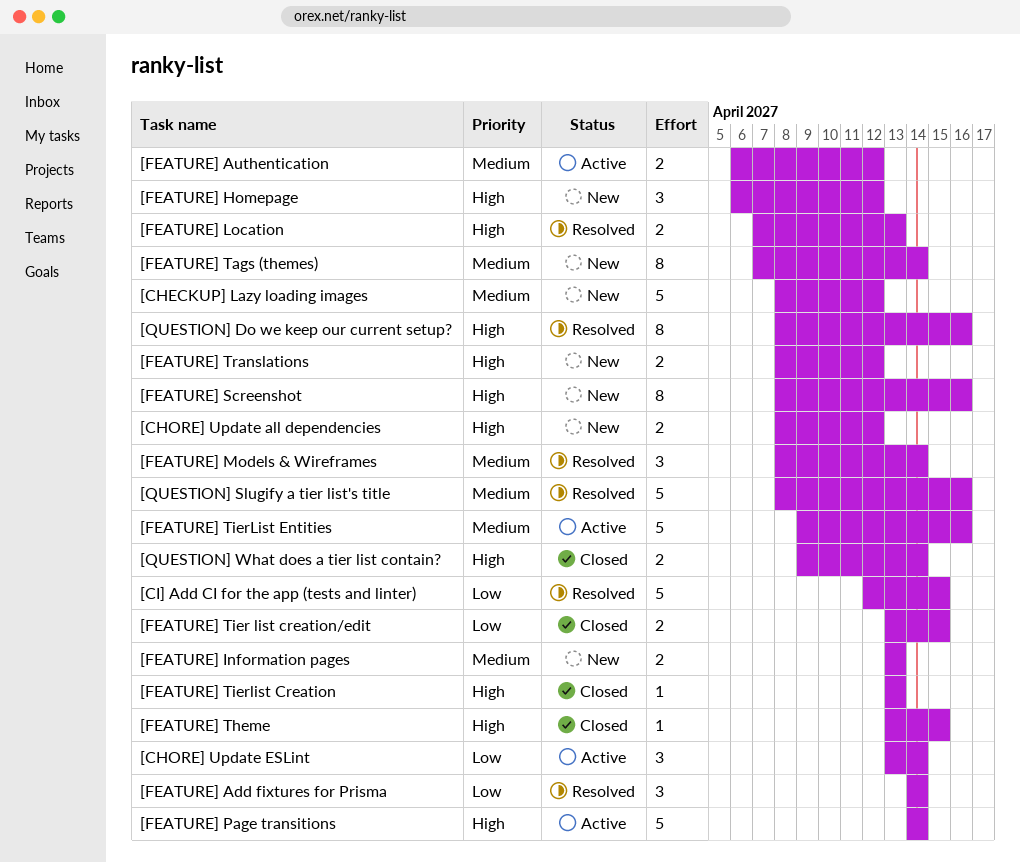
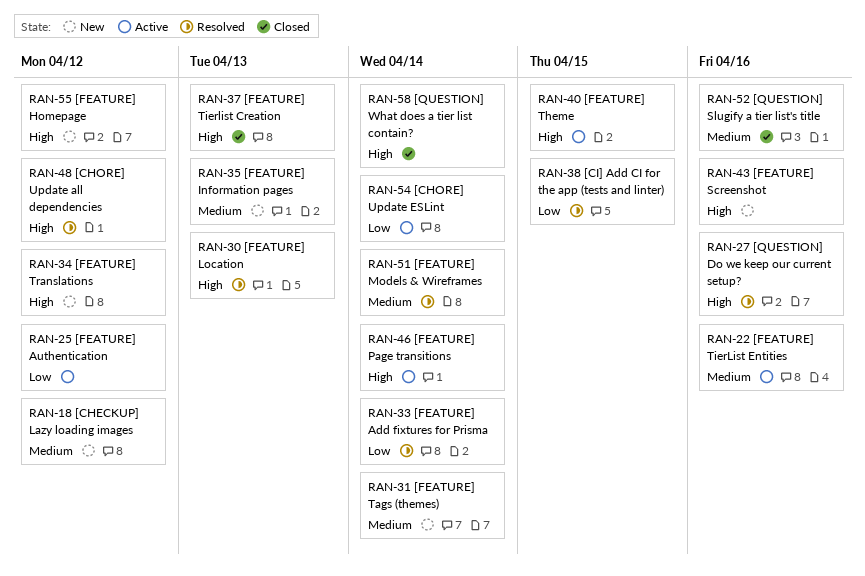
[CHORE] Update all dependencies, status: New -> Resolved
[FEATURE] Authentication, priority: Medium -> Low
[FEATURE] Theme, status: Closed -> Active
[FEATURE] Tier list creation/edit: present -> none
[QUESTION] Slugify a tier list's title, status: Resolved -> Closed

